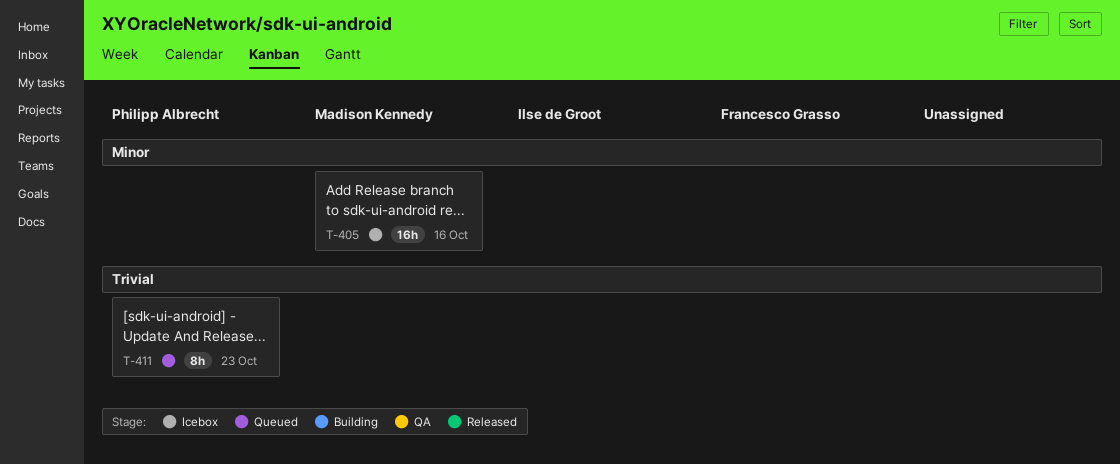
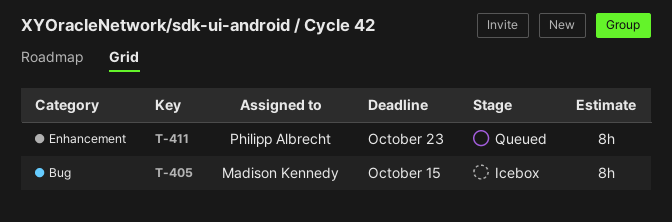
T-405, estimate: 16h -> 8h
T-405, due: Oct 16 -> Oct 15

